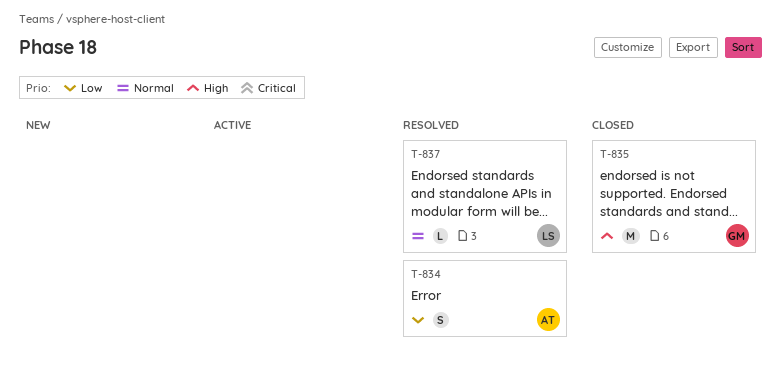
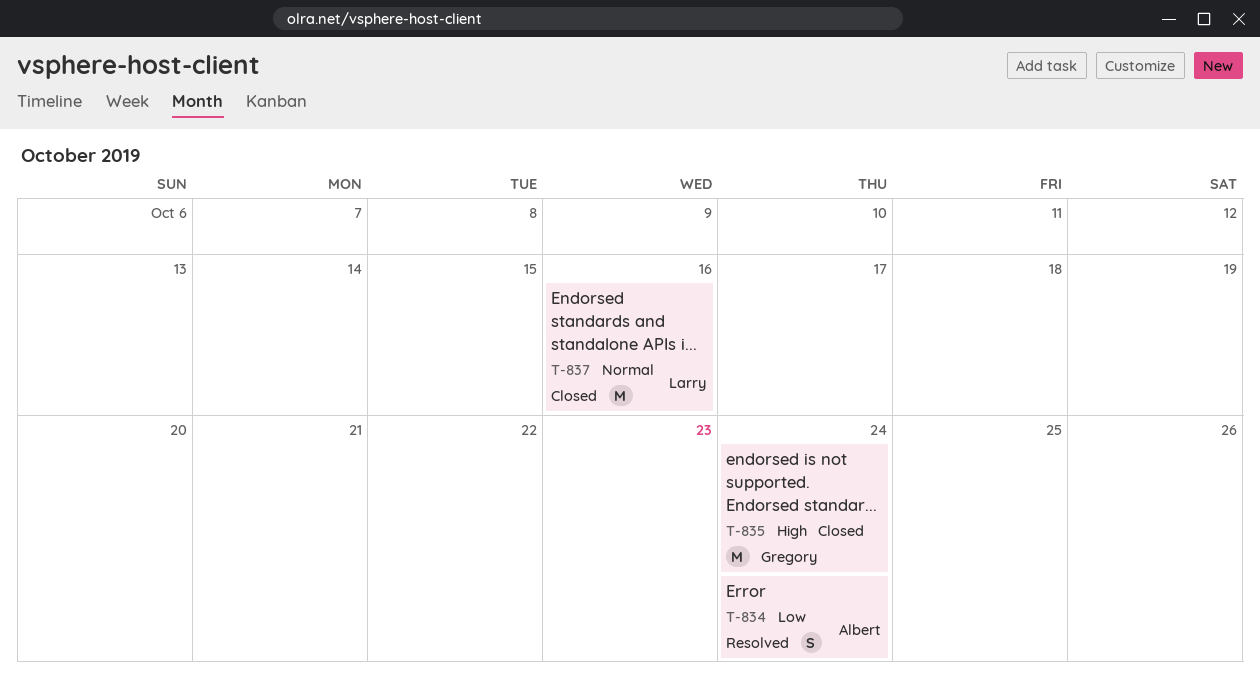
T-837, status: Resolved -> Closed
T-837, estimate: L -> M

